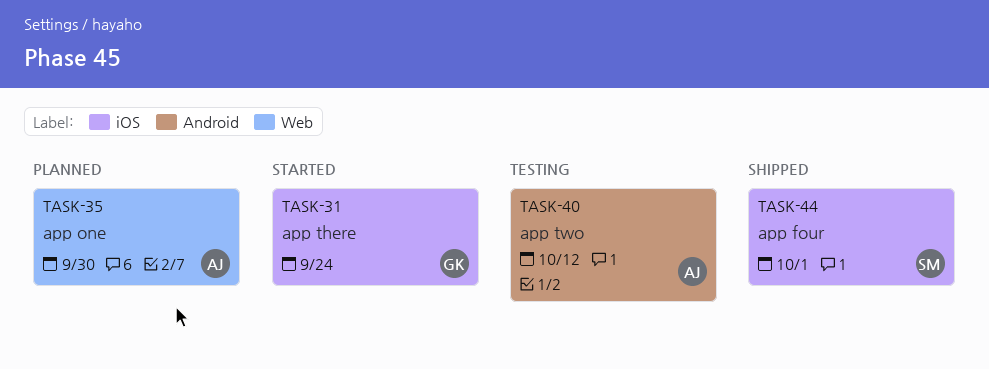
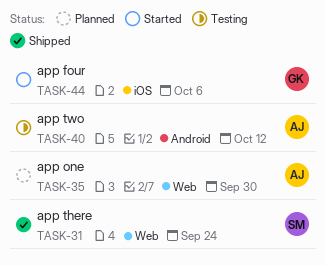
TASK-31, status: Started -> Shipped
TASK-31, owner: GK -> SM
TASK-31, label: iOS -> Web
TASK-44, status: Shipped -> Started
TASK-44, owner: SM -> GK
TASK-44, due: Oct 1 -> Oct 6

